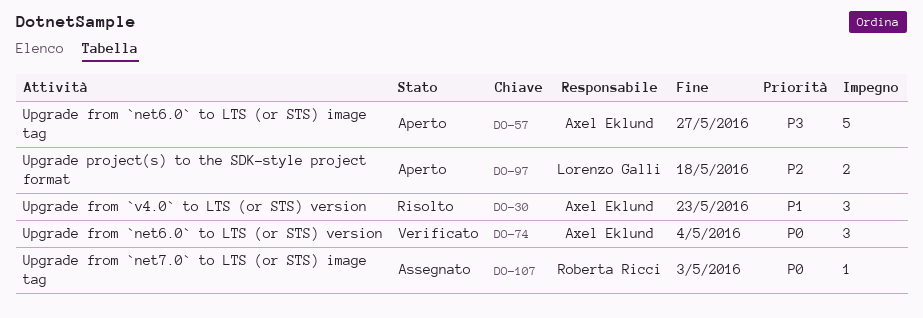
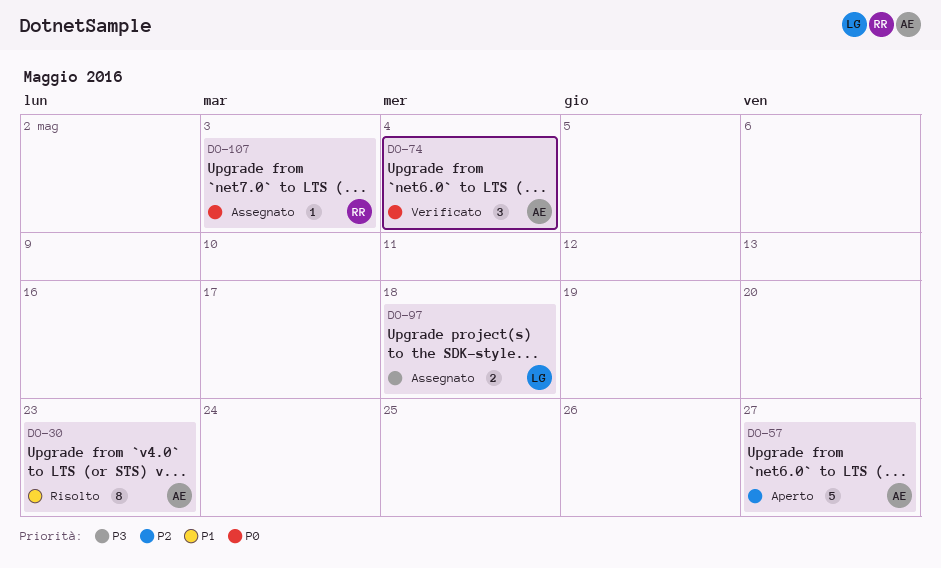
DO-30, estimate: 3 -> 8
DO-57, priority: P3 -> P2
DO-97, status: Aperto -> Assegnato
DO-97, priority: P2 -> P3

